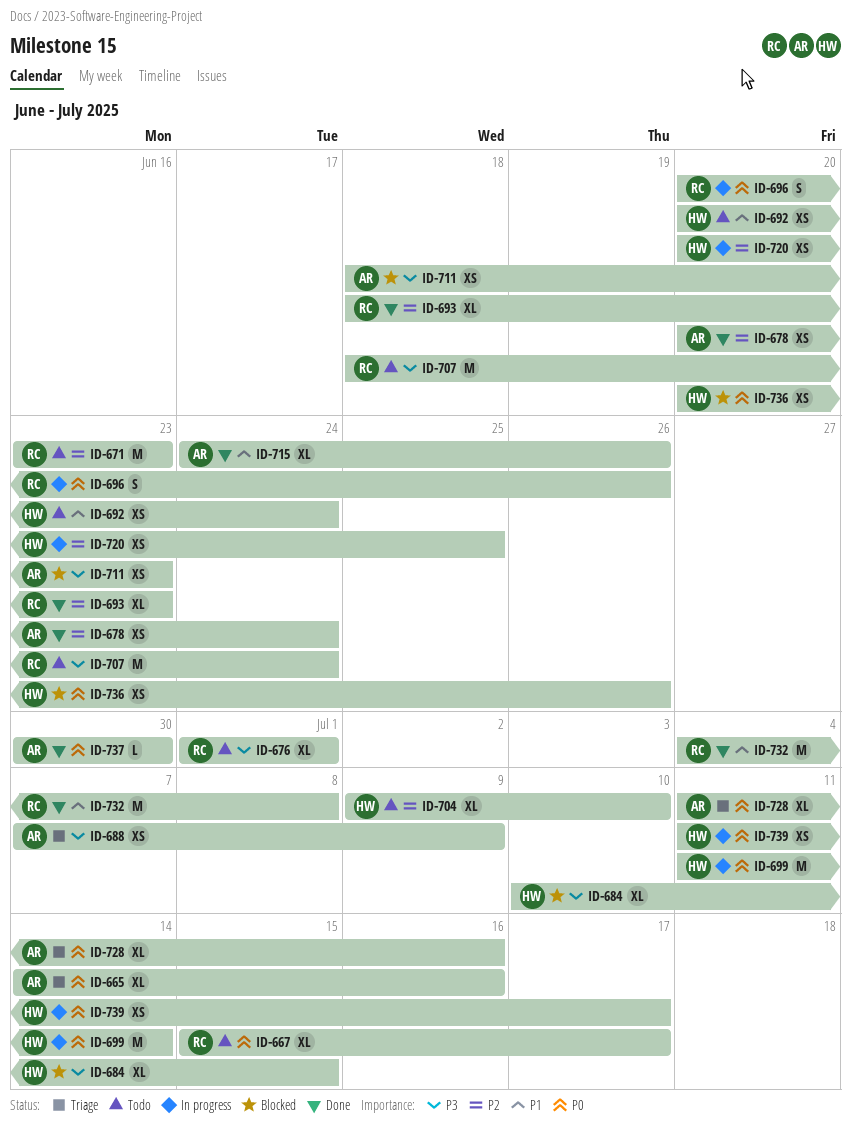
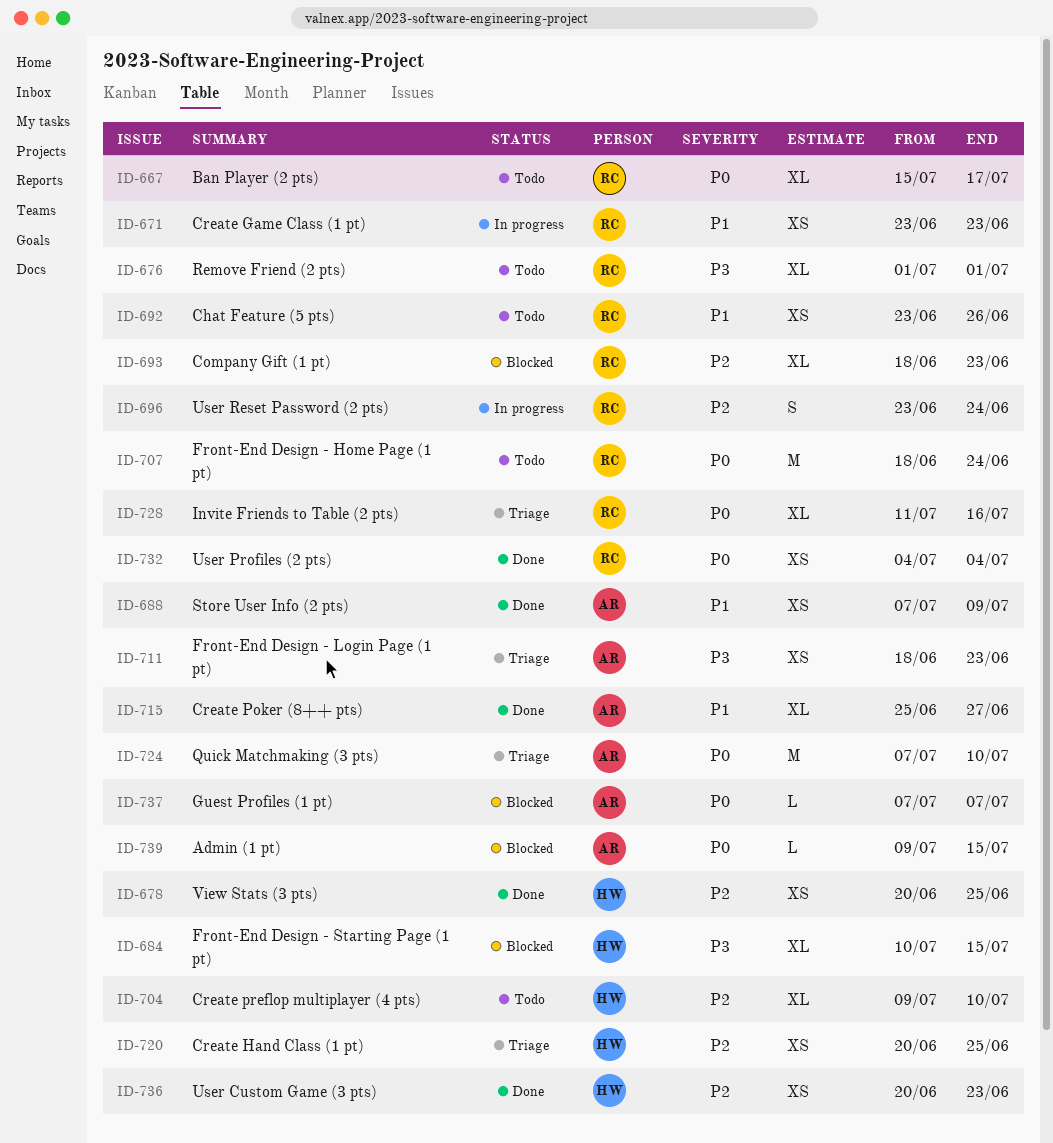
ID-665: present -> none
ID-671, status: Todo -> In progress
ID-671, priority: P2 -> P1
ID-671, estimate: M -> XS
ID-678, owner: AR -> HW
ID-678, due: Jun 24 -> Jun 25
ID-688, status: Triage -> Done
ID-688, priority: P3 -> P1
ID-692, owner: HW -> RC
ID-692, start: Jun 20 -> Jun 23
ID-692, due: Jun 24 -> Jun 26
ID-693, status: Done -> Blocked
ID-696, priority: P0 -> P2
ID-696, start: Jun 20 -> Jun 23
ID-696, due: Jun 26 -> Jun 24
ID-699: present -> none
ID-707, priority: P3 -> P0
ID-711, status: Blocked -> Triage
ID-715, start: Jun 24 -> Jun 25
ID-715, due: Jun 26 -> Jun 27
ID-720, status: In progress -> Triage
ID-724: none -> present
ID-728, owner: AR -> RC
ID-732, priority: P1 -> P0
ID-732, estimate: M -> XS
ID-732, due: Jul 8 -> Jul 4
ID-736, status: Blocked -> Done
ID-736, priority: P0 -> P2
ID-736, due: Jun 26 -> Jun 23
ID-737, status: Done -> Blocked
ID-737, start: Jun 30 -> Jul 7
ID-737, due: Jun 30 -> Jul 7
ID-739, status: In progress -> Blocked
ID-739, owner: HW -> AR
ID-739, estimate: XS -> L
ID-739, start: Jul 11 -> Jul 9
ID-739, due: Jul 17 -> Jul 15

